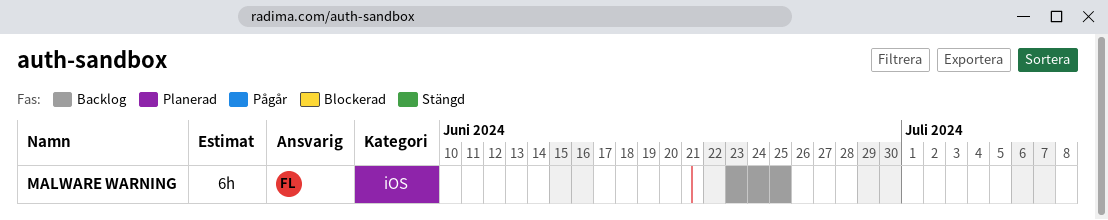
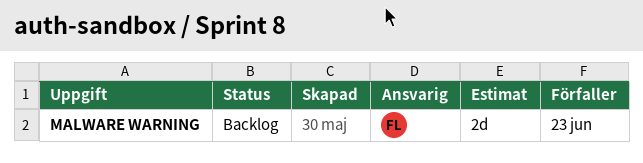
MALWARE WARNING, estimate: 6h -> 2d
MALWARE WARNING, due: Jun 25 -> Jun 23

